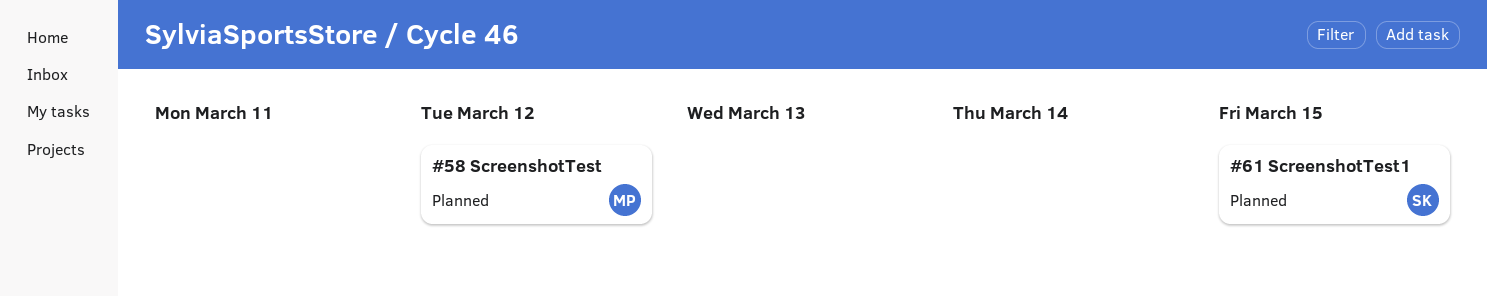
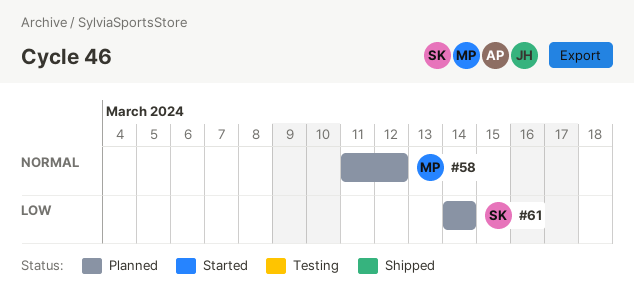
#61, due: Mar 15 -> Mar 14

